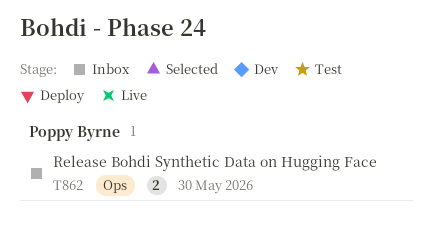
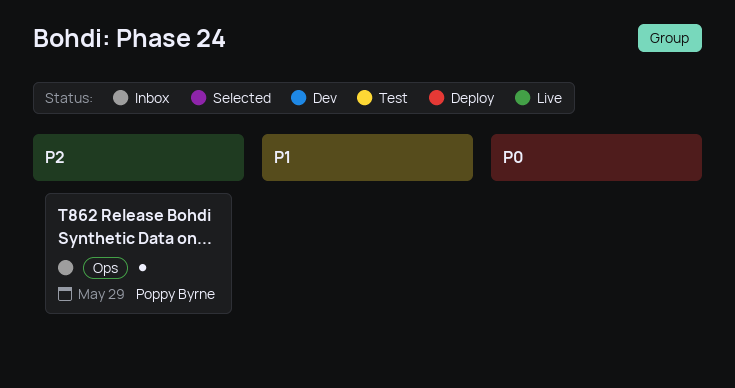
T862, estimate: 2 -> 1
T862, due: May 30 -> May 29

